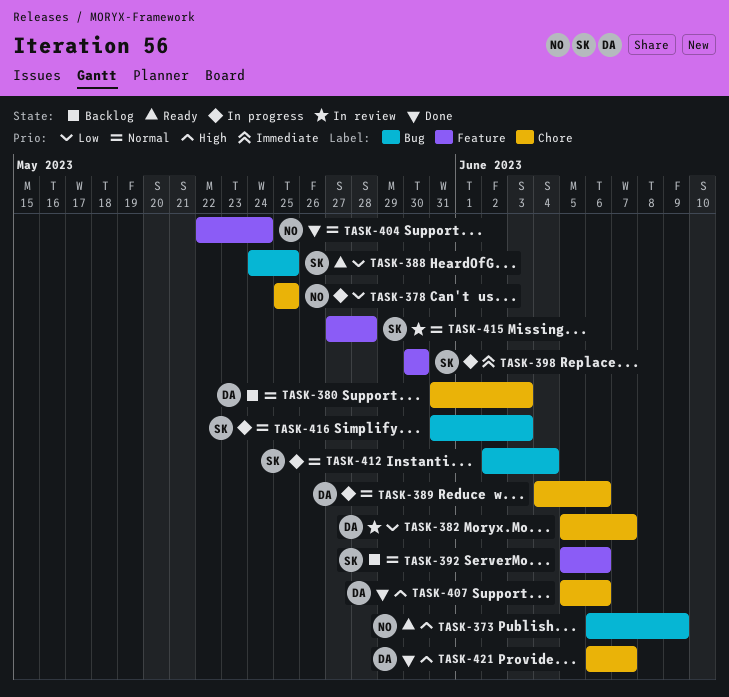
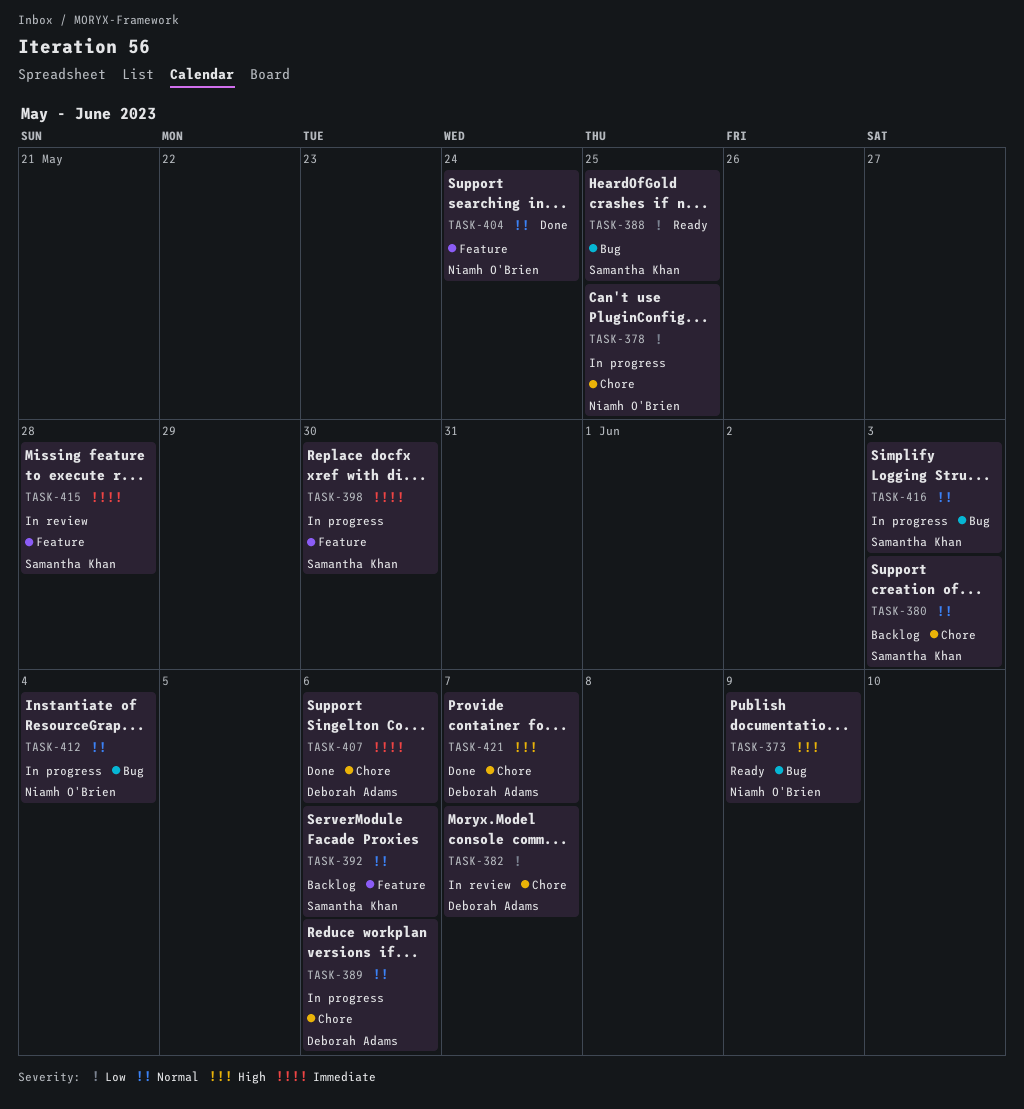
TASK-380, owner: Deborah Adams -> Samantha Khan
TASK-407, priority: High -> Immediate
TASK-412, owner: Samantha Khan -> Niamh O'Brien
TASK-415, priority: Normal -> Immediate

